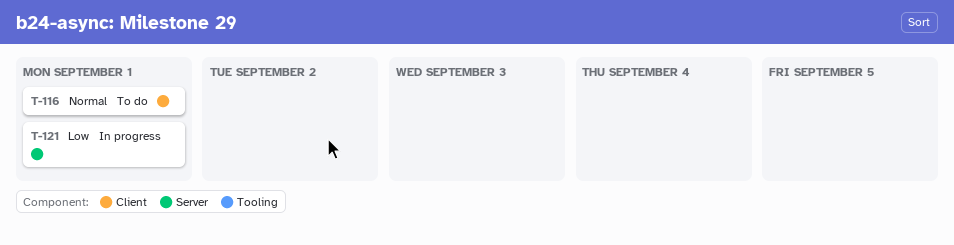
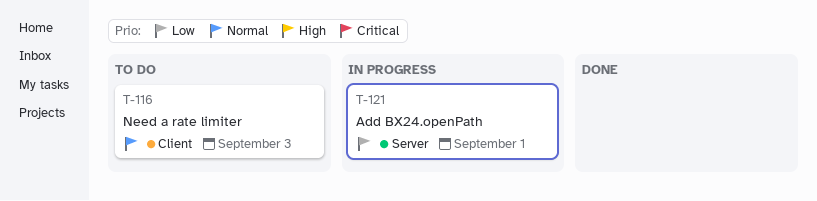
T-116, due: Sep 1 -> Sep 3

